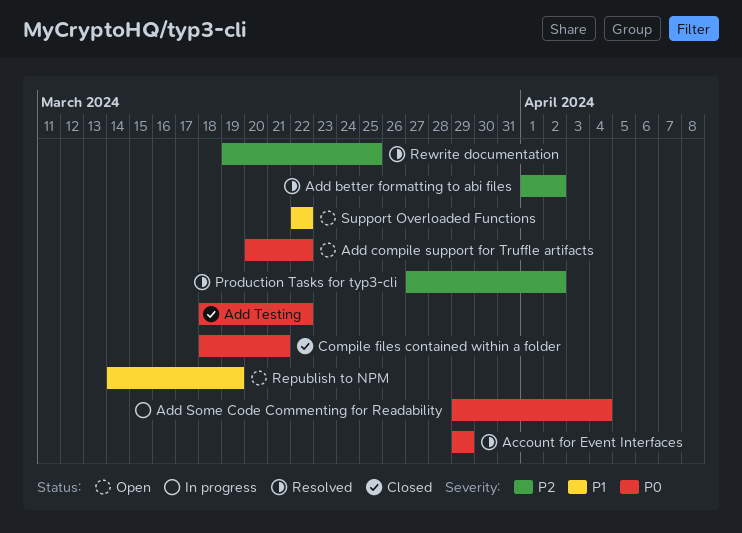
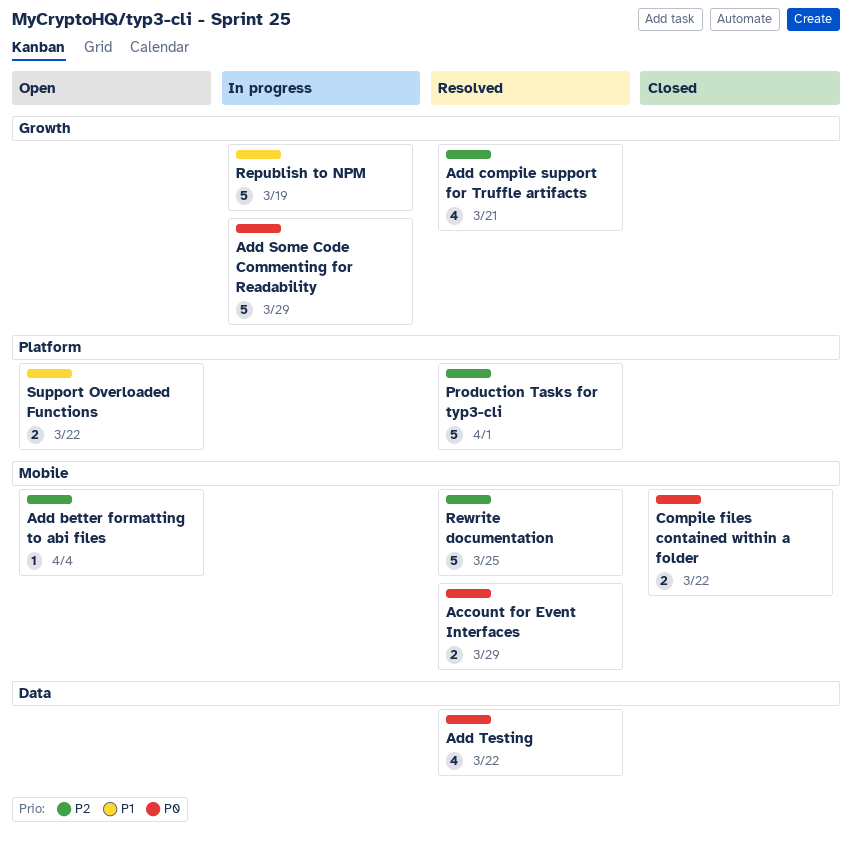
Add better formatting to abi files, status: Resolved -> Open
Add better formatting to abi files, due: Apr 2 -> Apr 4
Add compile support for Truffle artifacts, status: Open -> Resolved
Add compile support for Truffle artifacts, priority: P0 -> P2
Add compile support for Truffle artifacts, due: Mar 22 -> Mar 21
Add Some Code Commenting for Readability, due: Apr 4 -> Mar 29
Add Testing, status: Closed -> Resolved
Compile files contained within a folder, due: Mar 21 -> Mar 22
Production Tasks for typ3-cli, due: Apr 2 -> Apr 1
Republish to NPM, status: Open -> In progress

